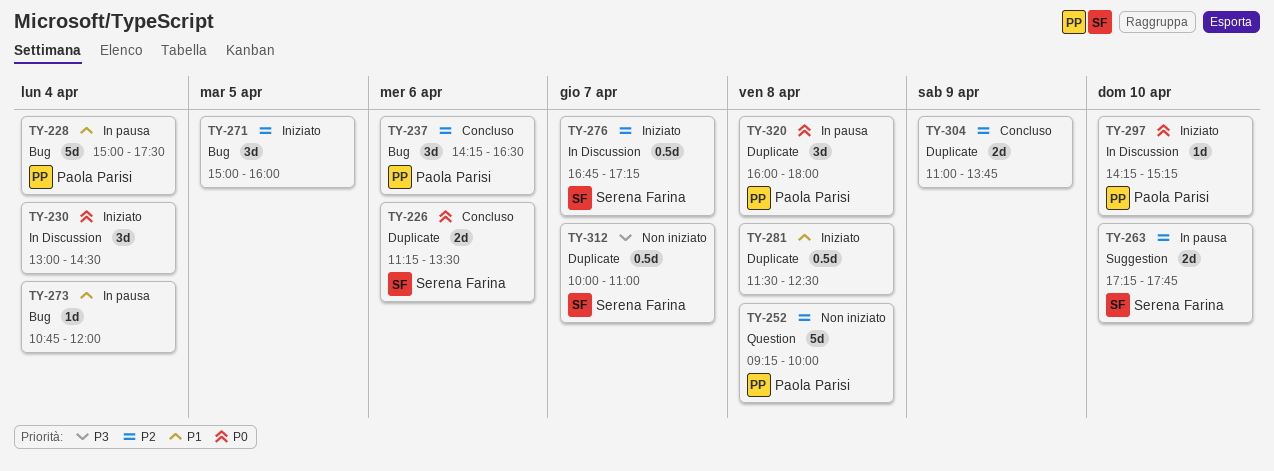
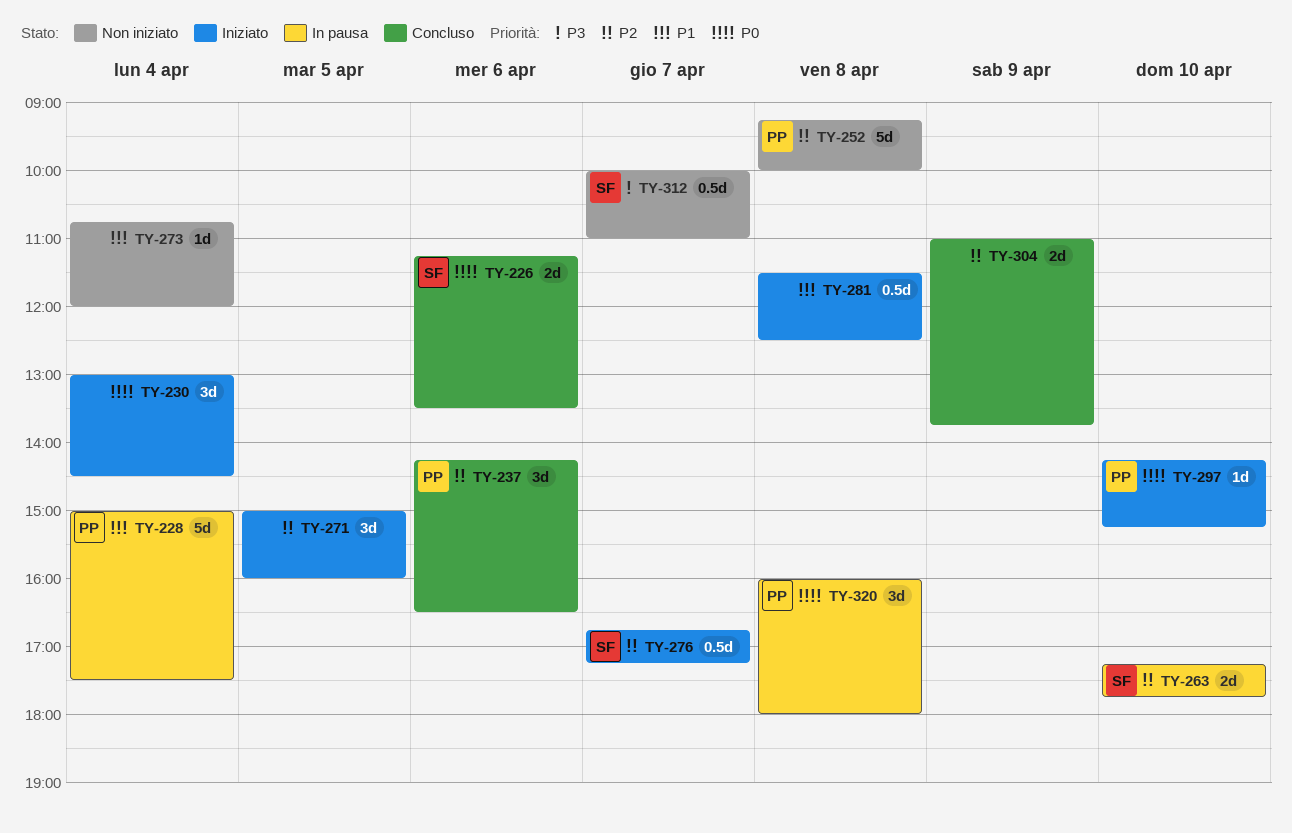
TY-273, status: In pausa -> Non iniziato

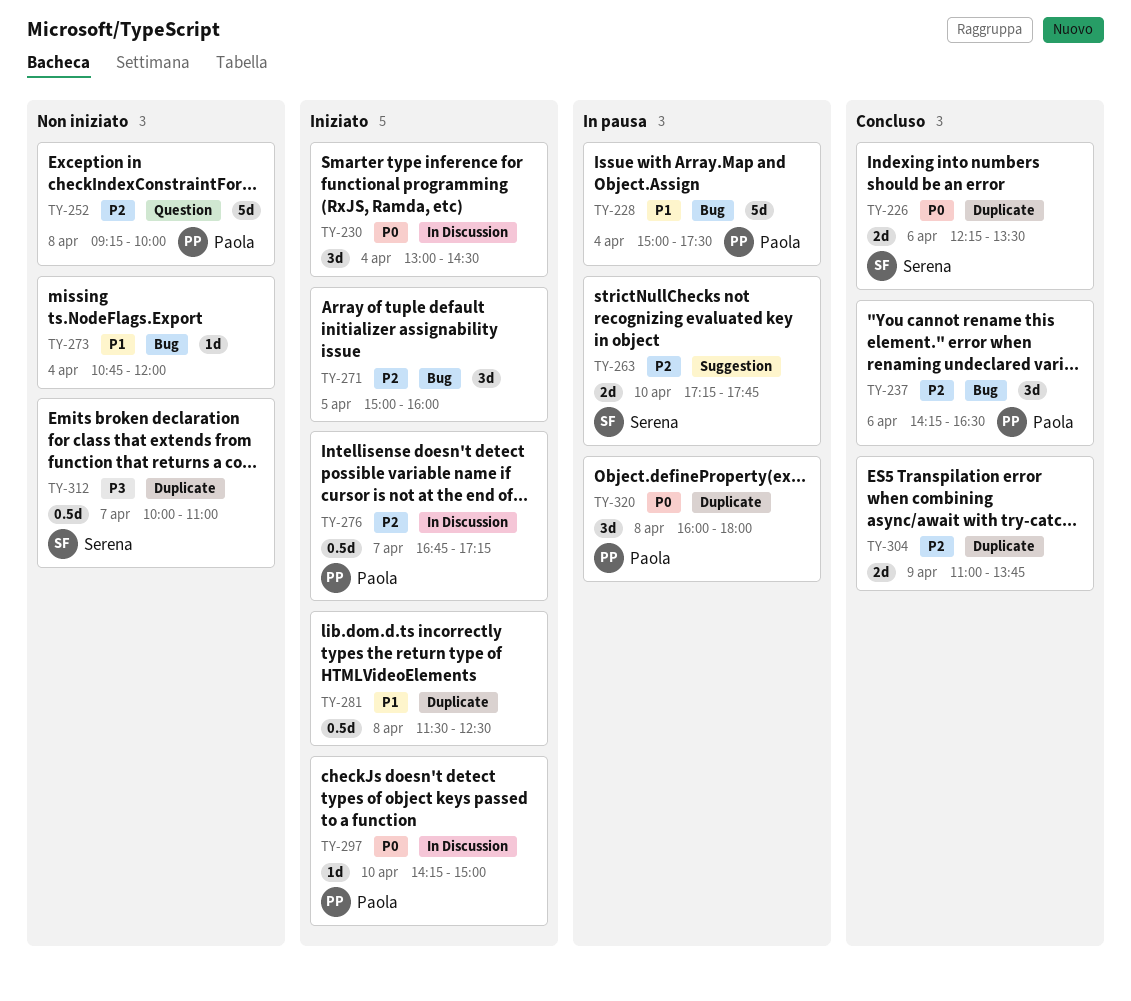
TY-226, begins: 11:15 -> 12:15
TY-276, owner: Serena -> Paola
TY-297, ends: 15:15 -> 15:00

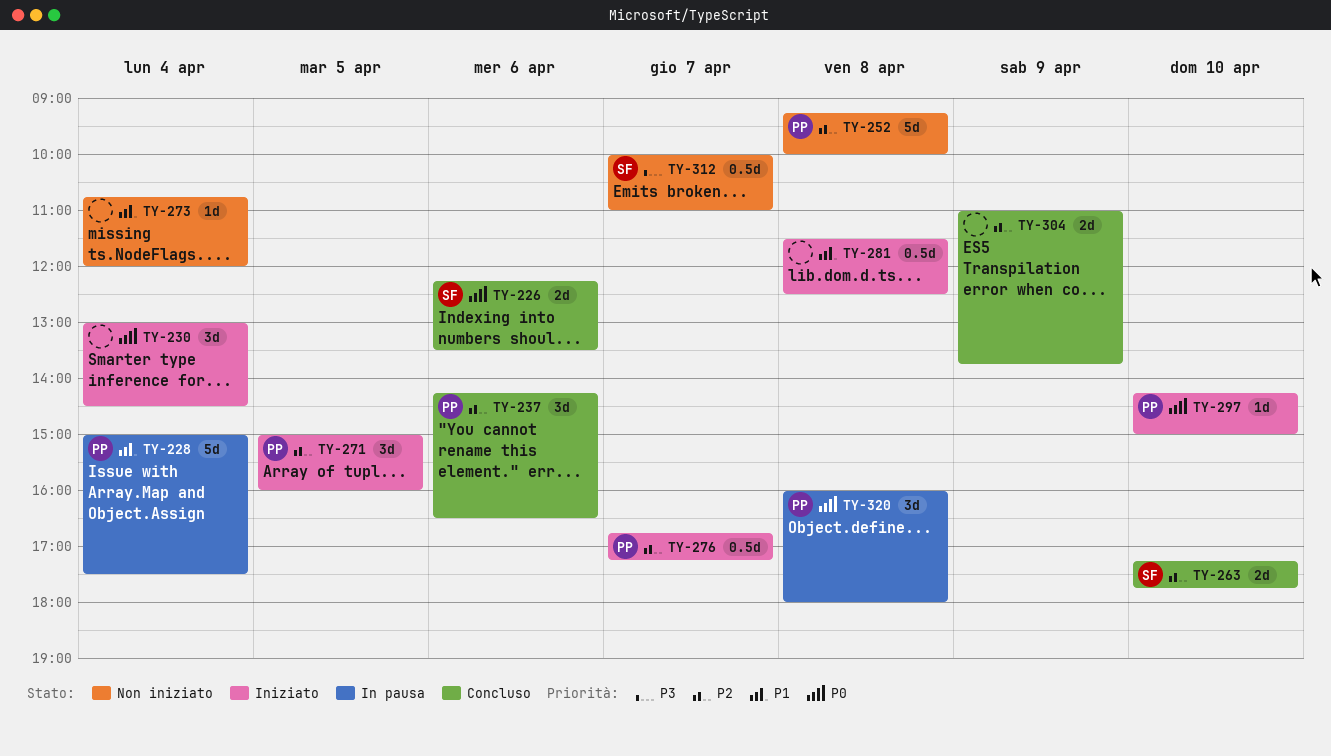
TY-263, status: In pausa -> Concluso
TY-271, owner: none -> Paola

